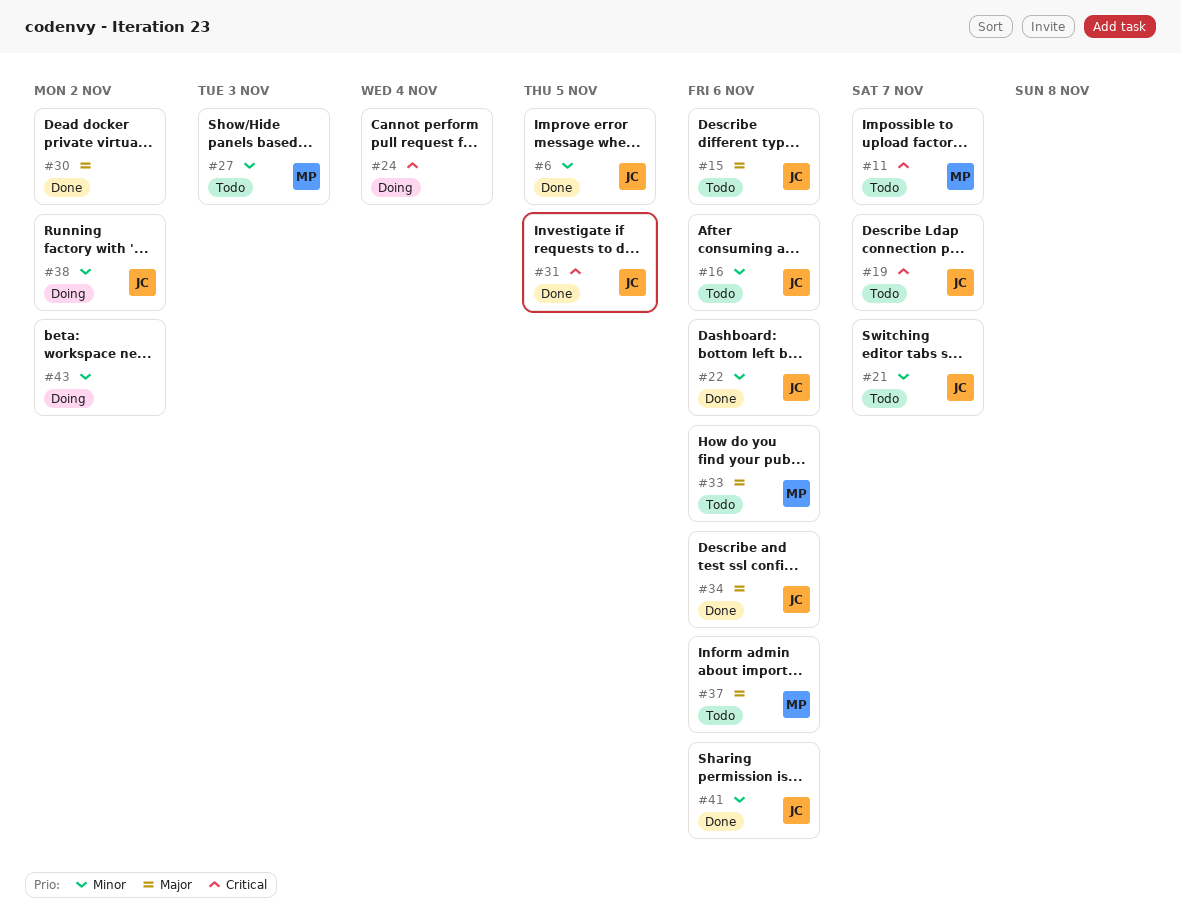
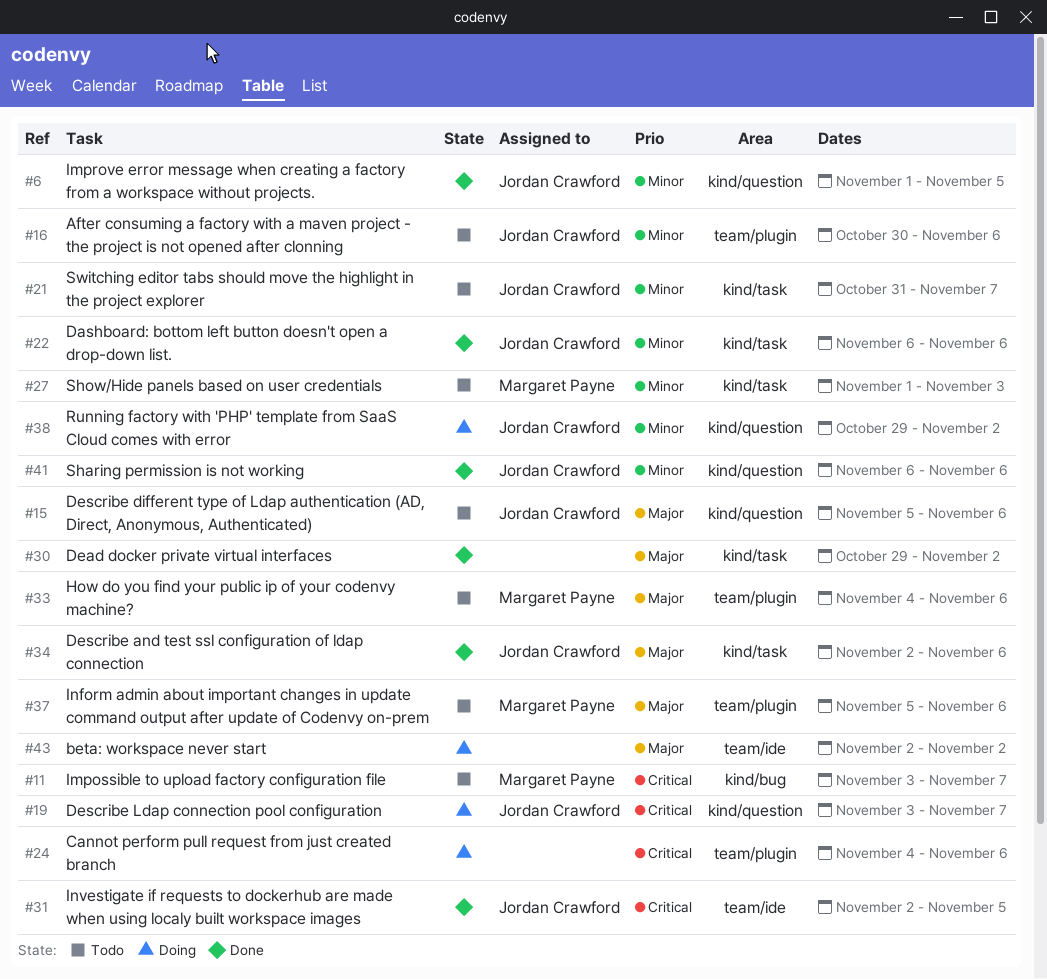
#19, status: Todo -> Doing
#24, due: Nov 4 -> Nov 6
#43, priority: Minor -> Major

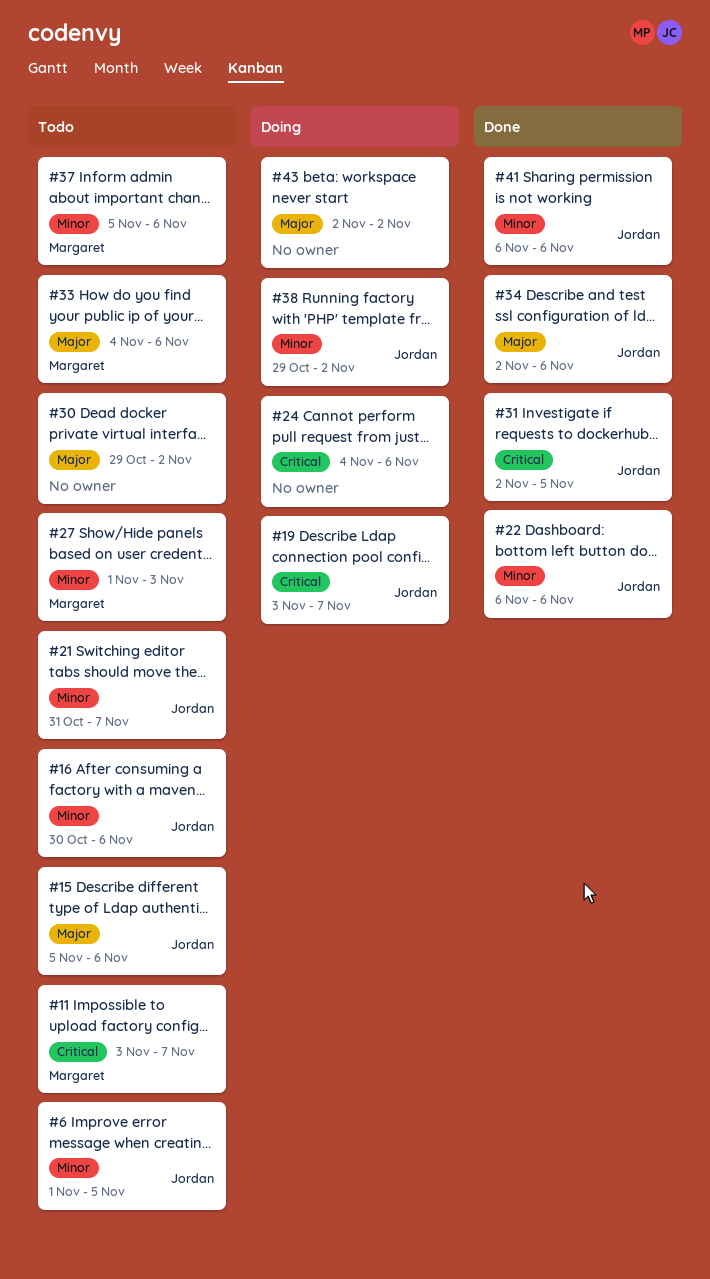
#6, status: Done -> Todo
#30, status: Done -> Todo
#37, priority: Major -> Minor

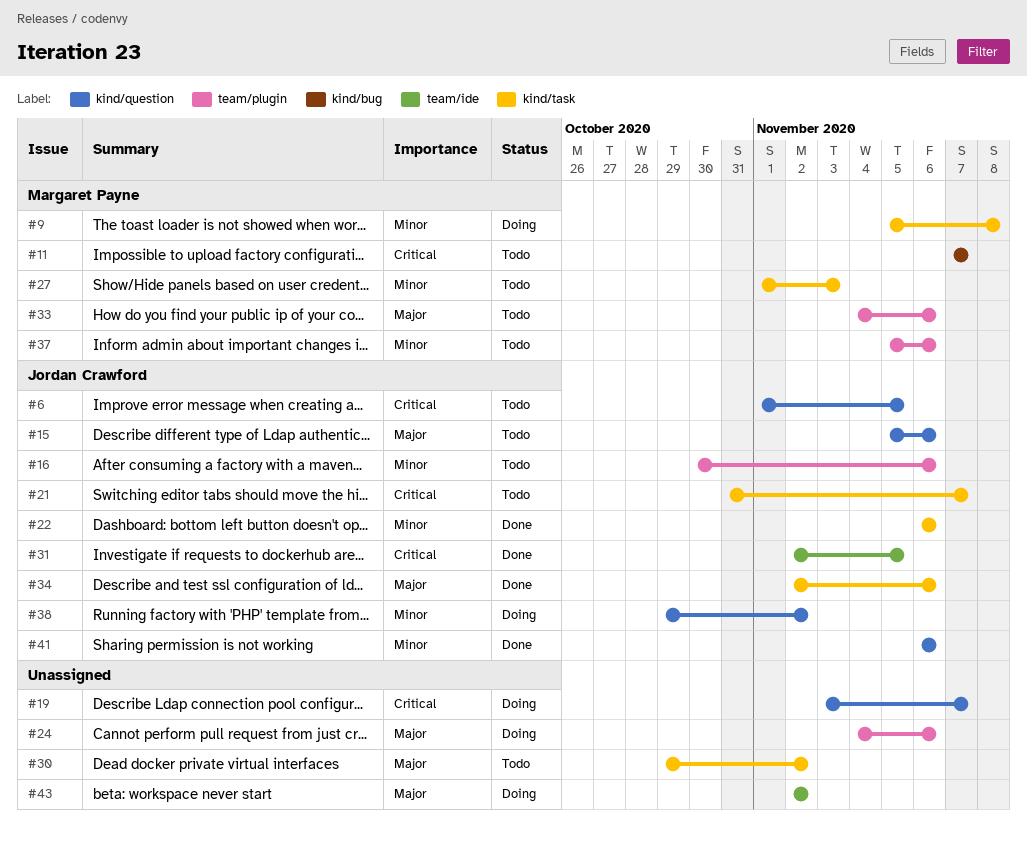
#6, priority: Minor -> Critical
#9: none -> present
#11, start: Nov 3 -> Nov 7
#19, owner: Jordan Crawford -> none
#21, priority: Minor -> Critical
#24, priority: Critical -> Major

